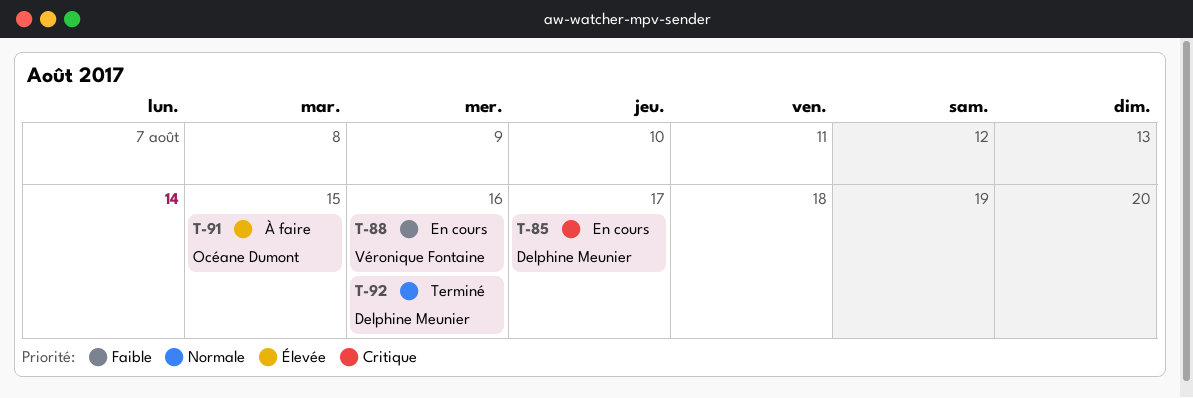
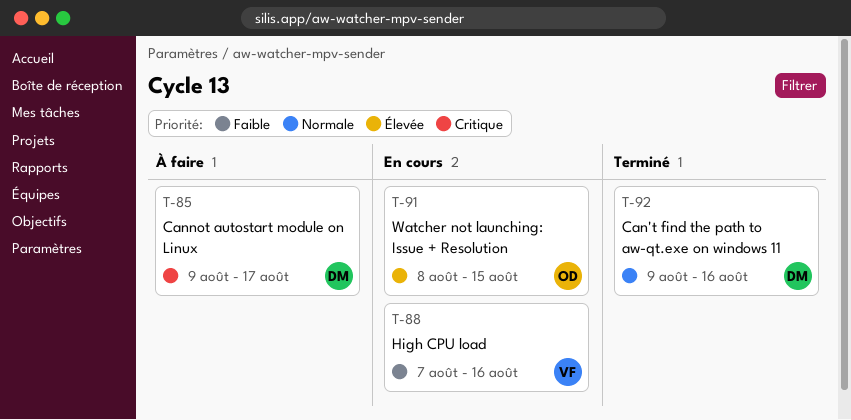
T-85, status: En cours -> À faire
T-91, status: À faire -> En cours

